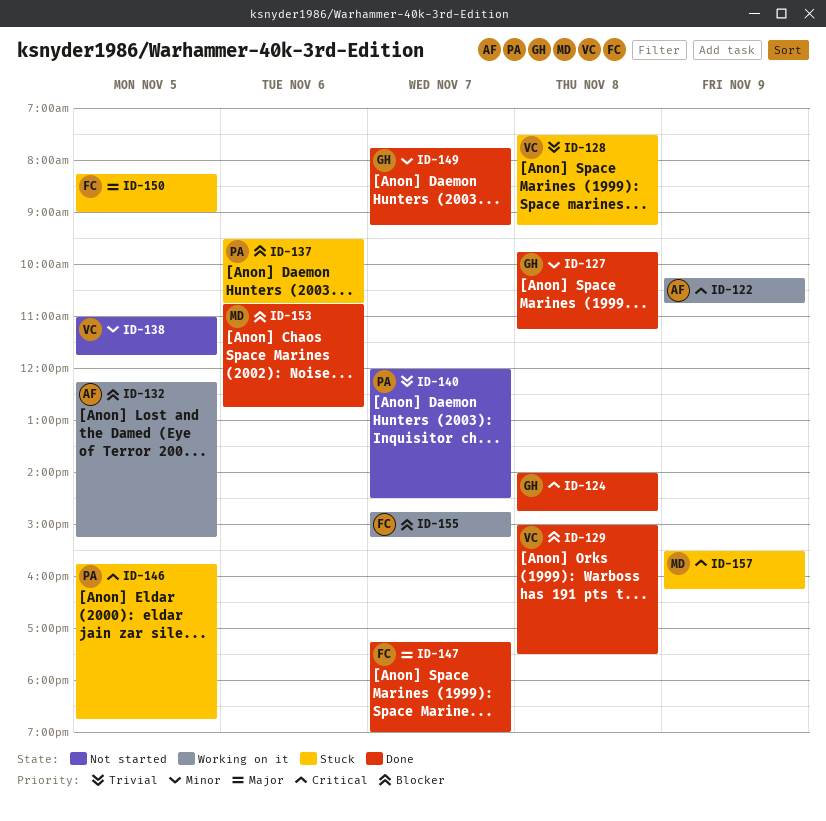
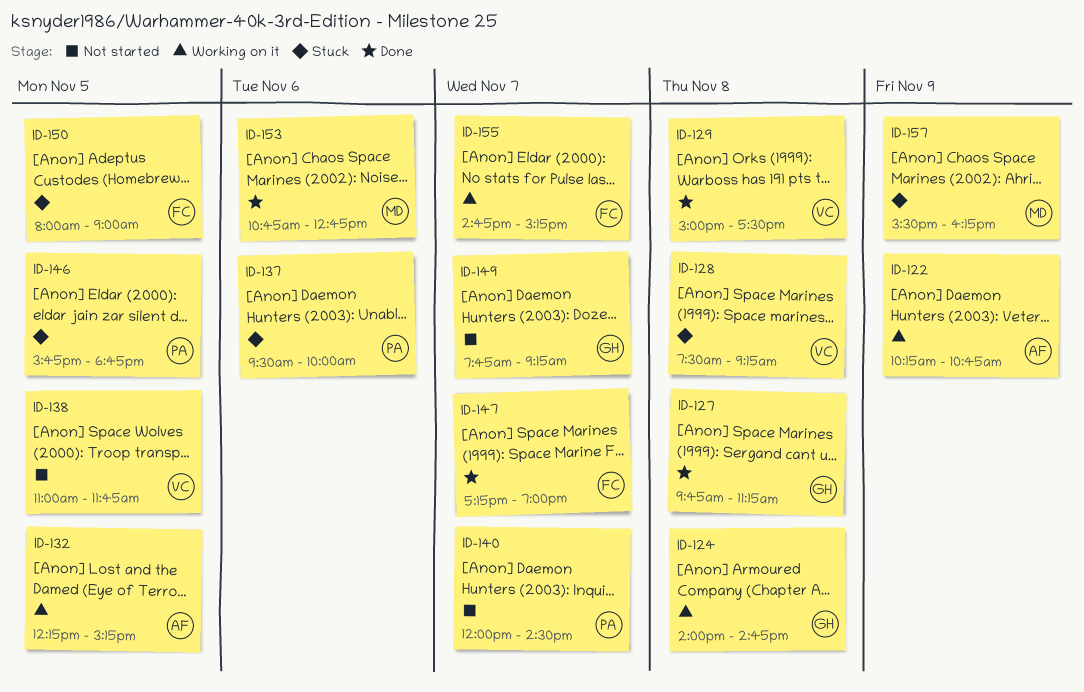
ID-124, status: Done -> Working on it
ID-137, ends: 10:45 -> 10:00
ID-149, status: Done -> Not started
ID-150, begins: 08:15 -> 08:00

